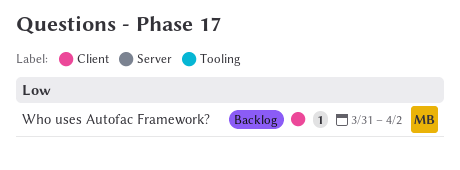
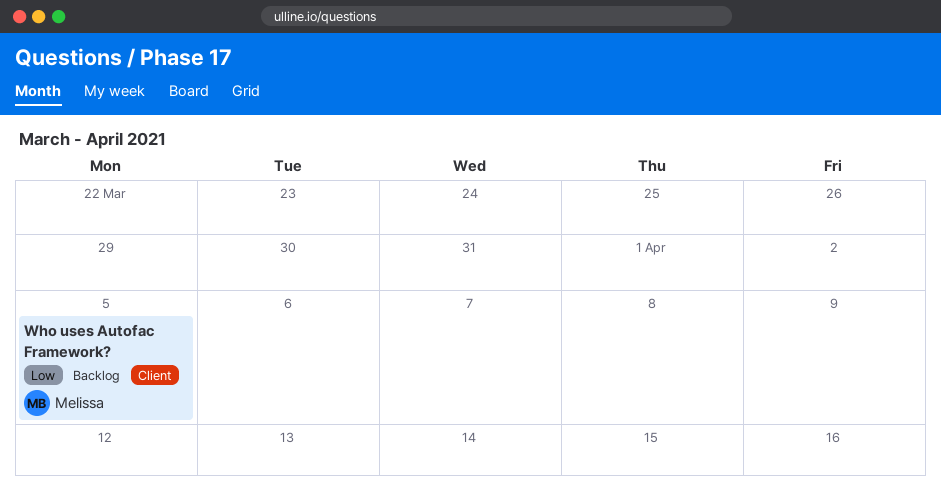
Who uses Autofac Framework?, due: Apr 2 -> Apr 5

